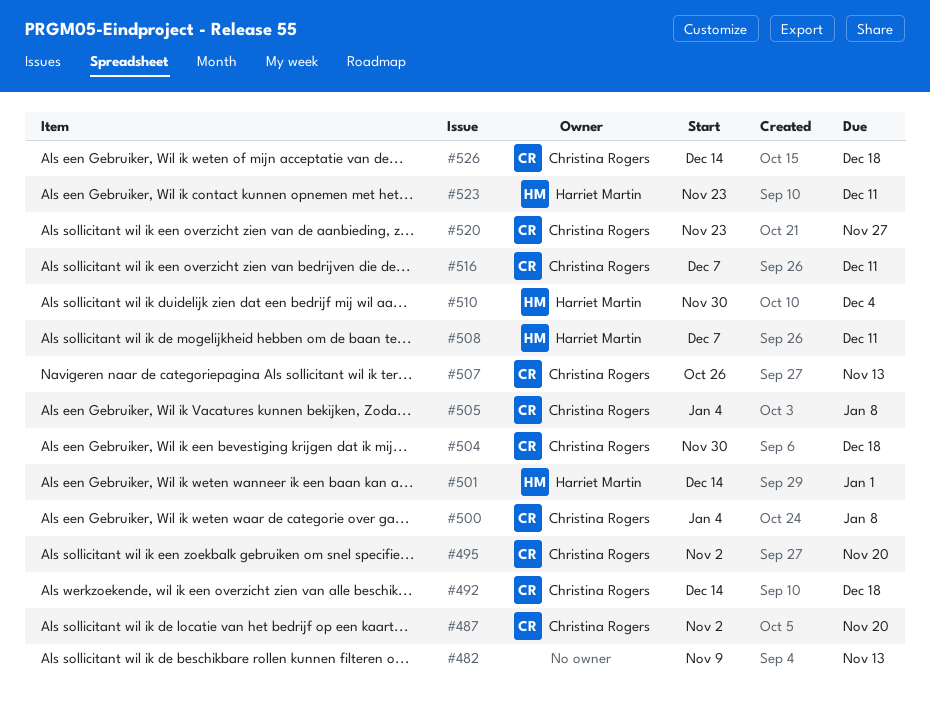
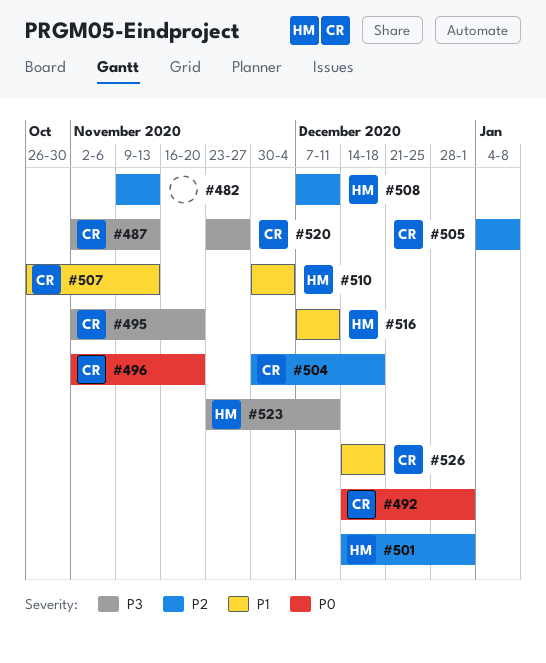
#487, due: Nov 20 -> Nov 13
#492, due: Dec 18 -> Jan 1
#496: none -> present
#500: present -> none
#516, owner: Christina Rogers -> Harriet Martin

